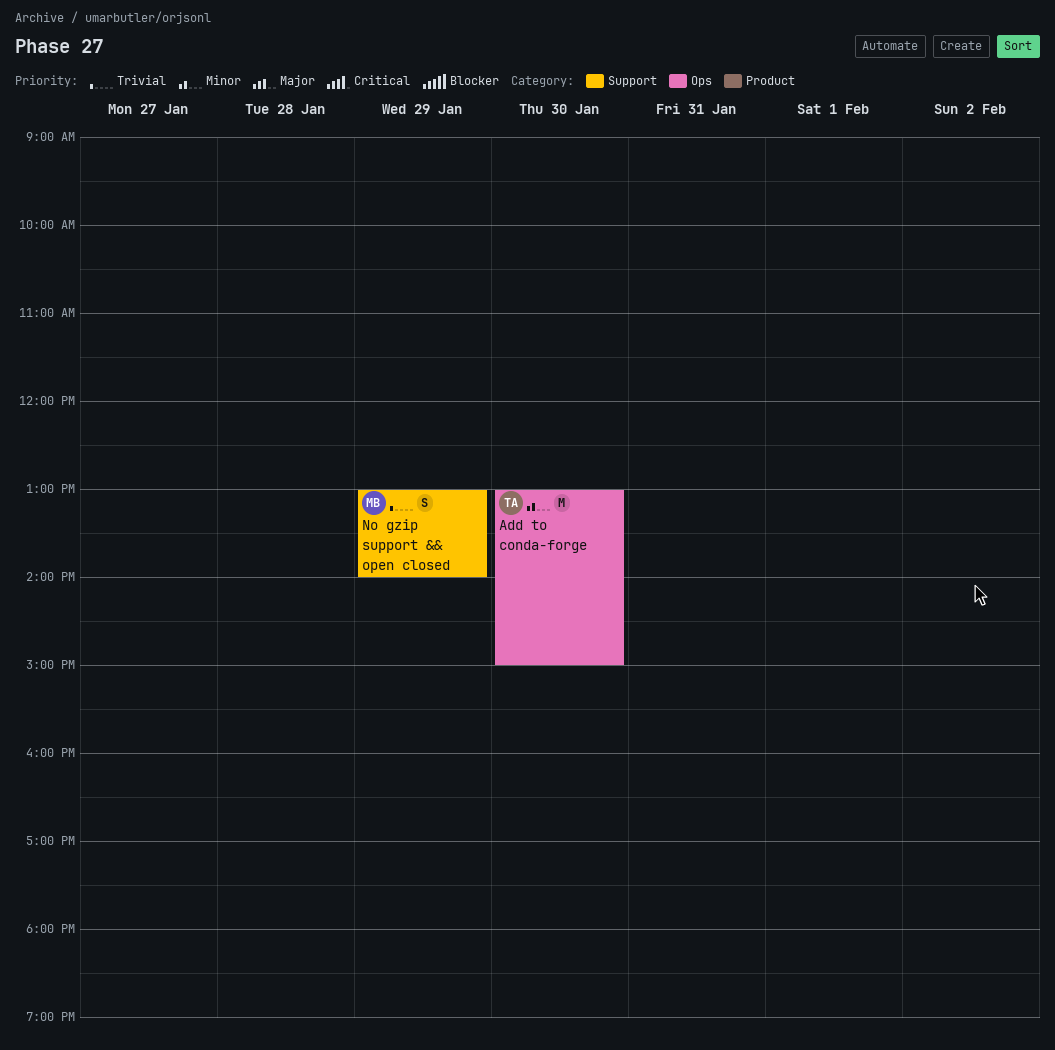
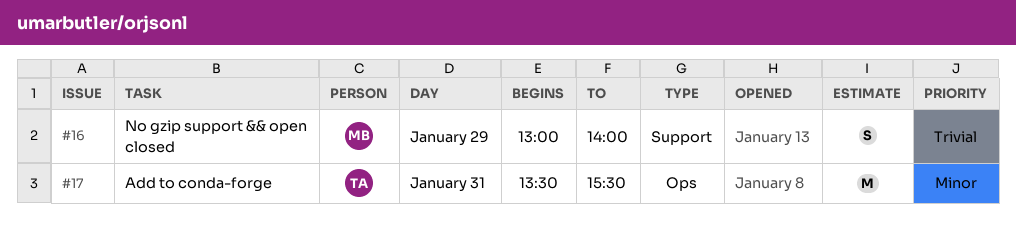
Add to conda-forge, day: Jan 30 -> Jan 31
Add to conda-forge, begins: 13:00 -> 13:30
Add to conda-forge, ends: 15:00 -> 15:30

